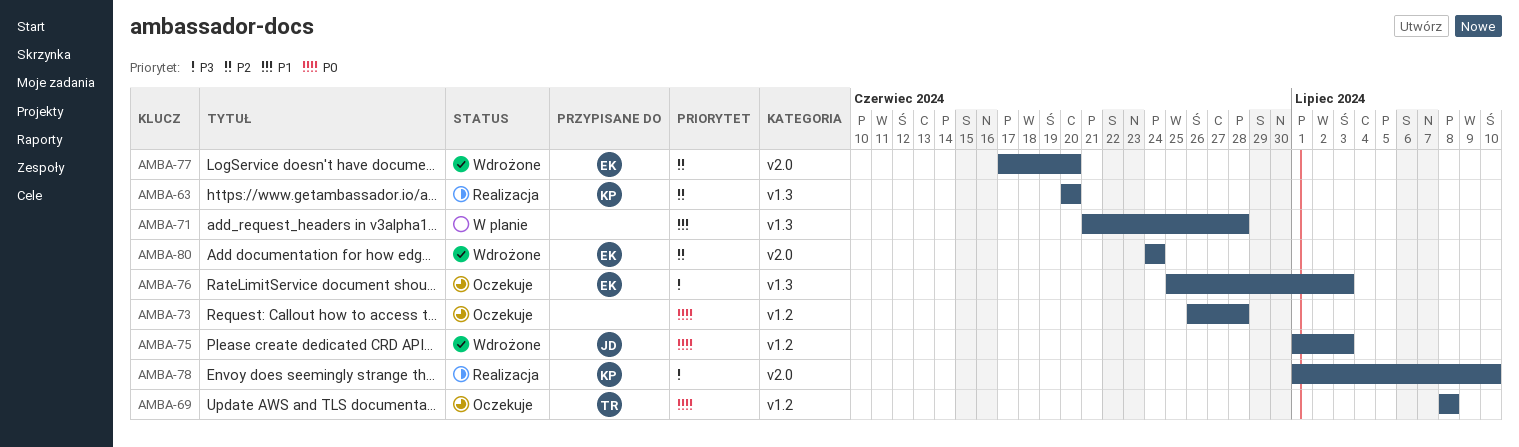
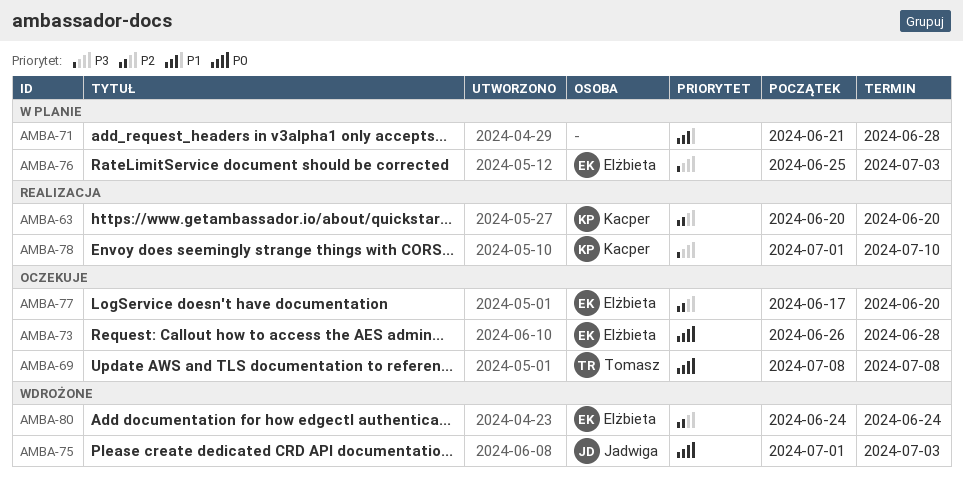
AMBA-73, owner: none -> Elżbieta
AMBA-76, status: Oczekuje -> W planie
AMBA-77, status: Wdrożone -> Oczekuje

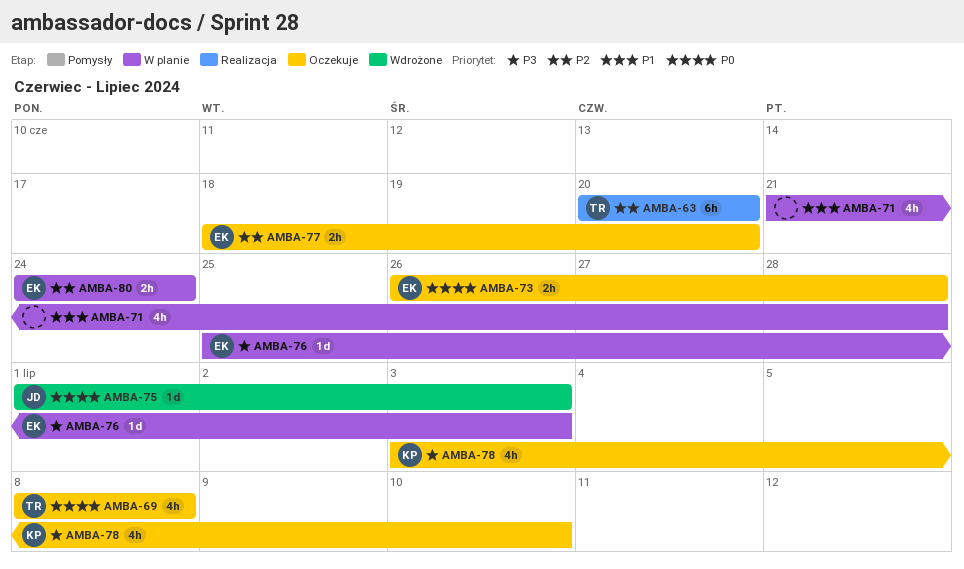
AMBA-63, owner: Kacper -> Tomasz
AMBA-77, start: Jun 17 -> Jun 18
AMBA-78, status: Realizacja -> Oczekuje
AMBA-78, start: Jul 1 -> Jul 3
AMBA-80, status: Wdrożone -> W planie

